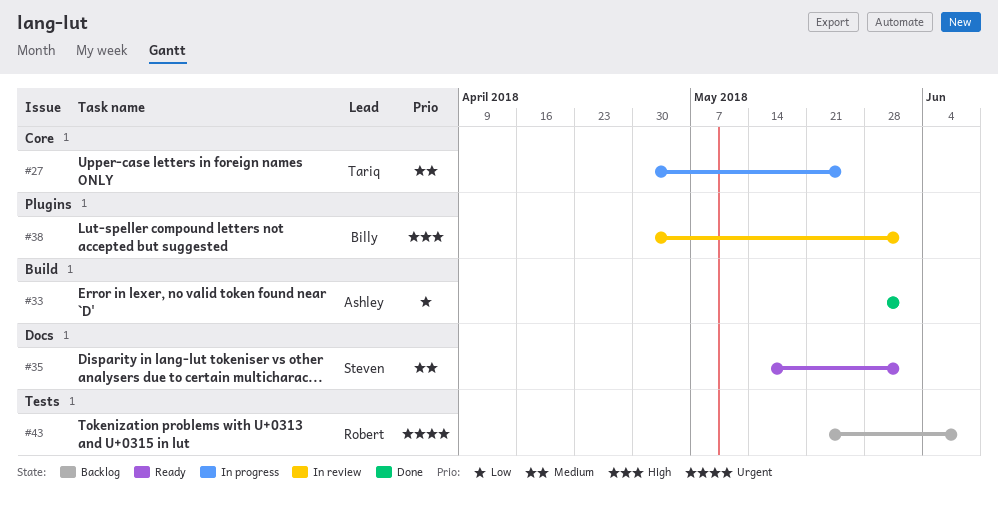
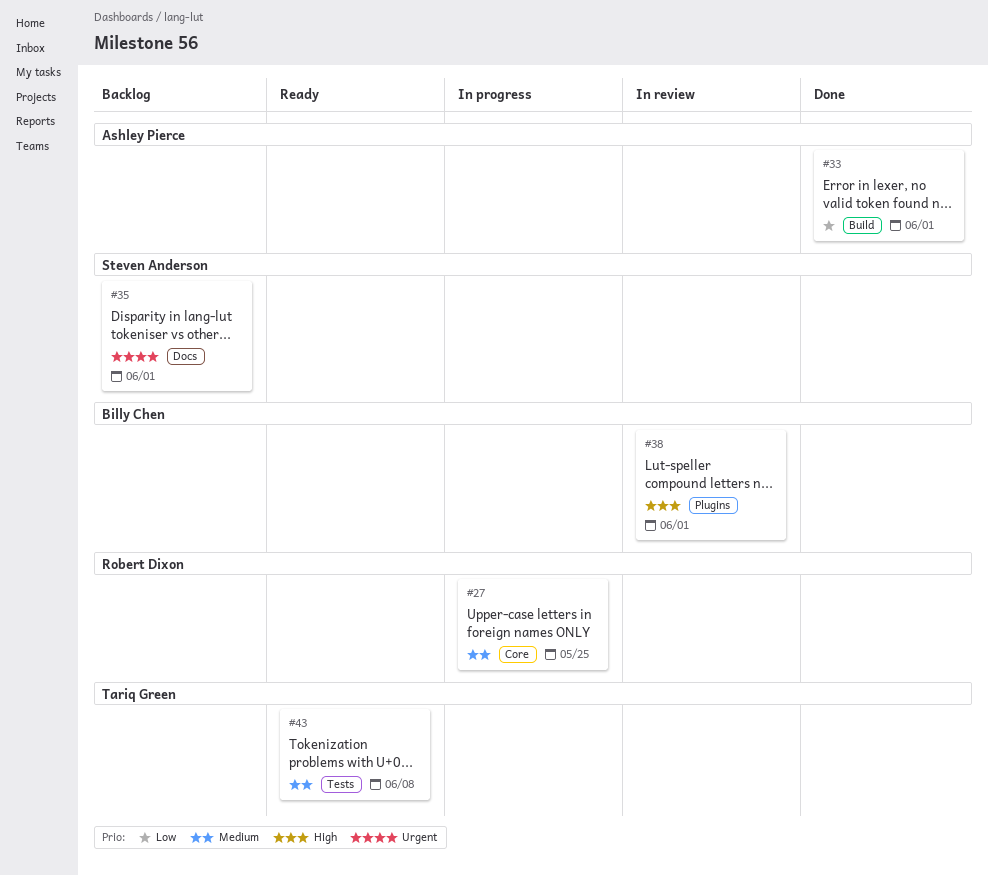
#27, owner: Tariq Green -> Robert Dixon
#35, status: Ready -> Backlog
#35, priority: Medium -> Urgent
#43, status: Backlog -> Ready
#43, owner: Robert Dixon -> Tariq Green
#43, priority: Urgent -> Medium

